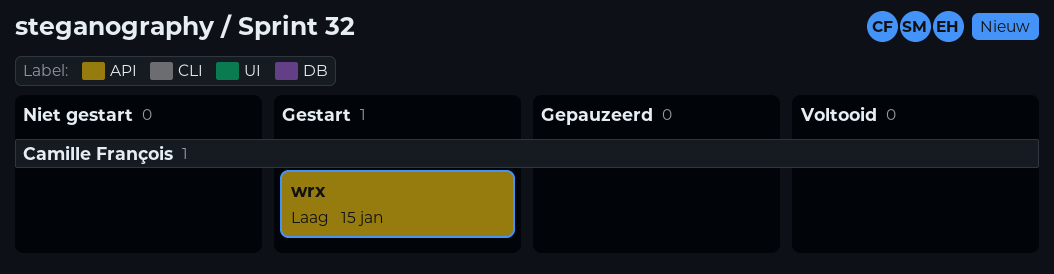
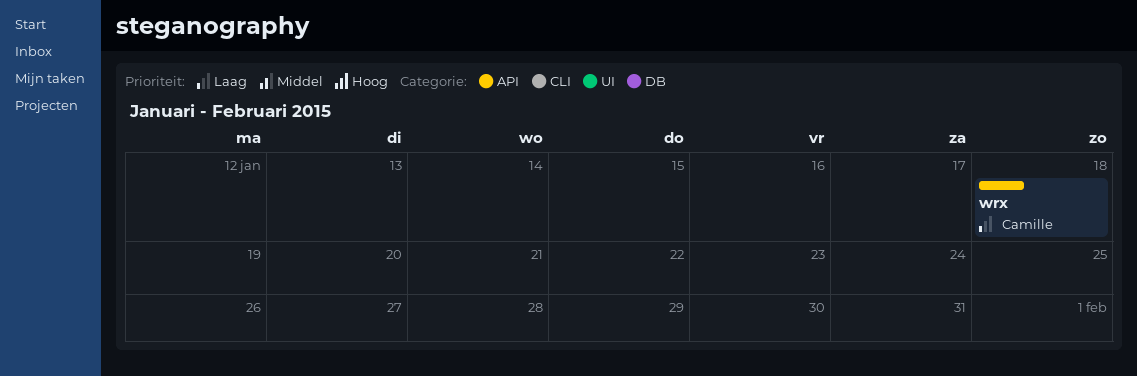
wrx, due: Jan 15 -> Jan 18

